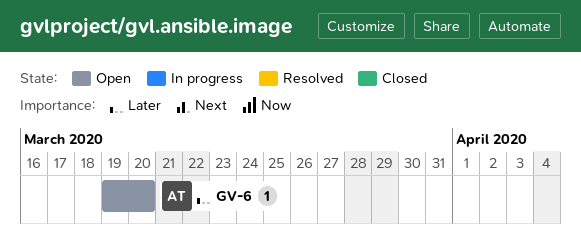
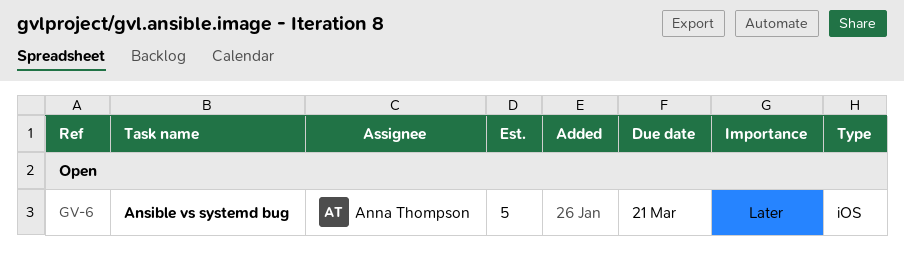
GV-6, estimate: 1 -> 5
GV-6, due: Mar 20 -> Mar 21

